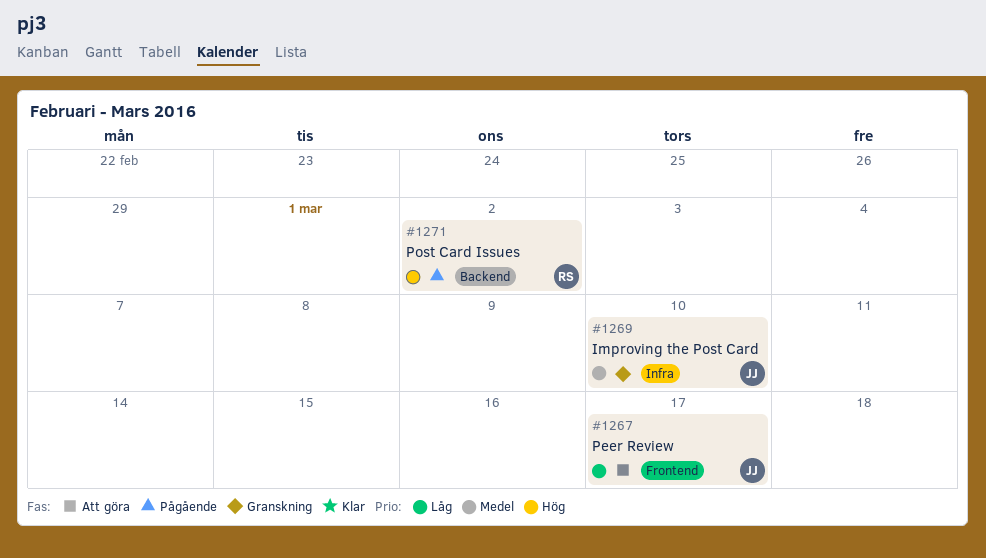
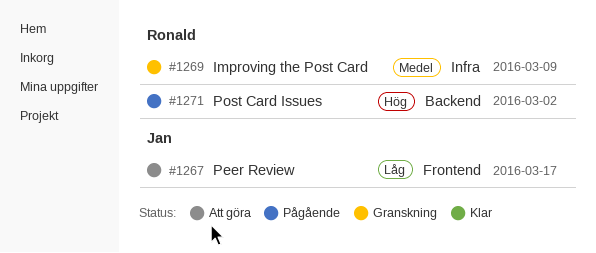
#1269, owner: Jan -> Ronald
#1269, due: Mar 10 -> Mar 9

